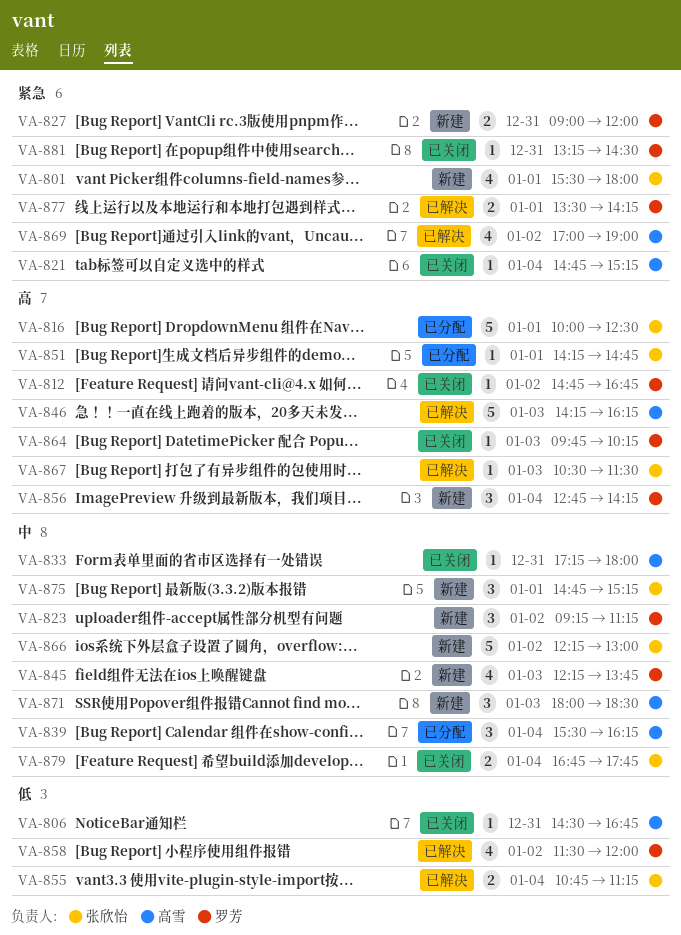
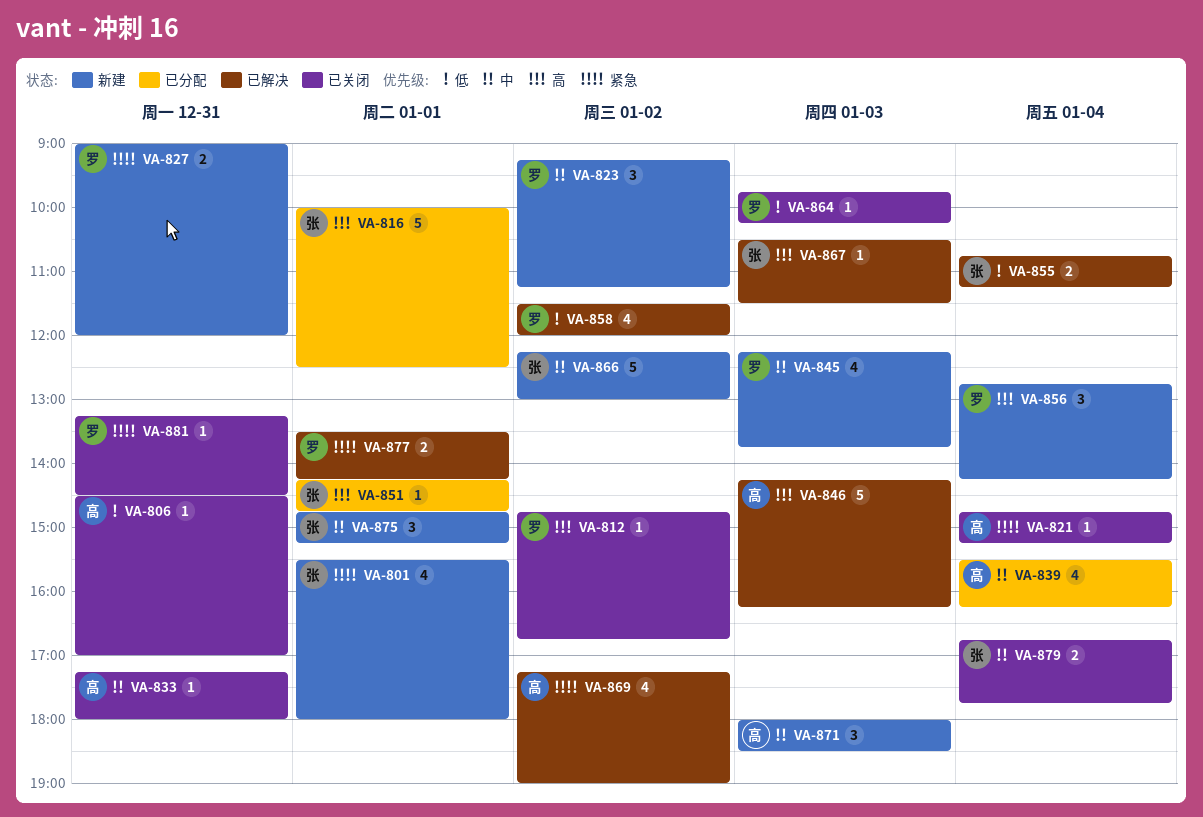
VA-806, ends: 16:45 -> 17:00
VA-839, estimate: 3 -> 4
VA-864, priority: 高 -> 低
VA-869, begins: 17:00 -> 17:15

